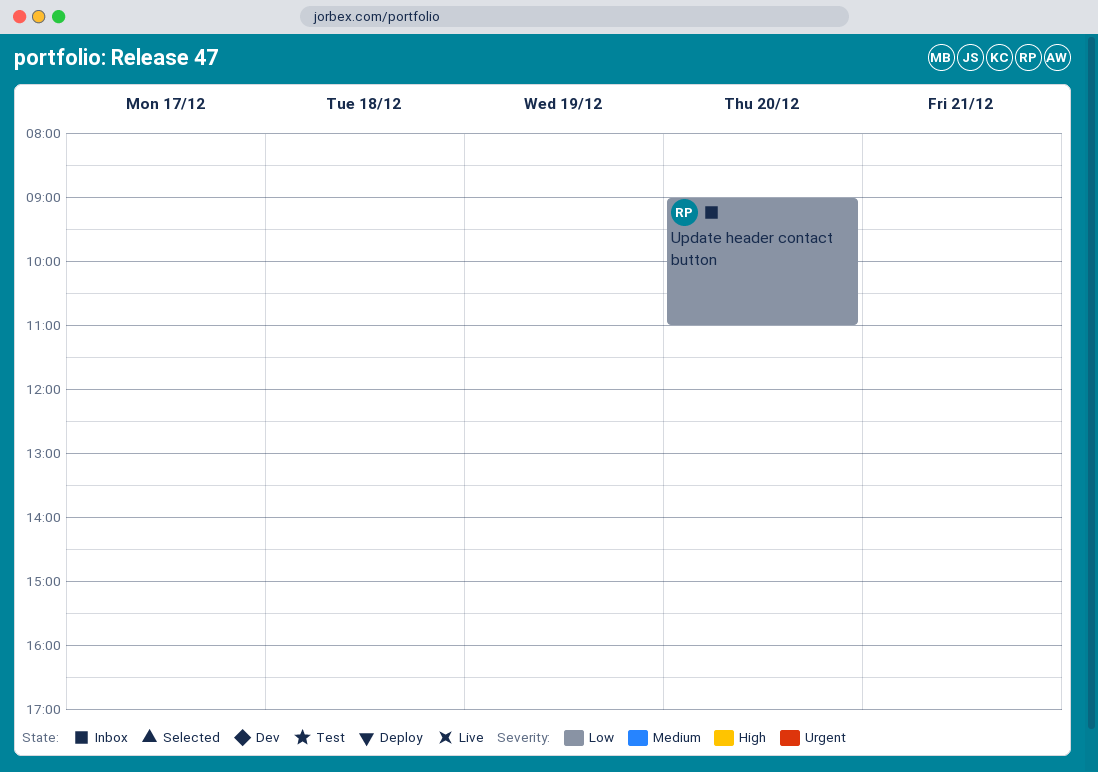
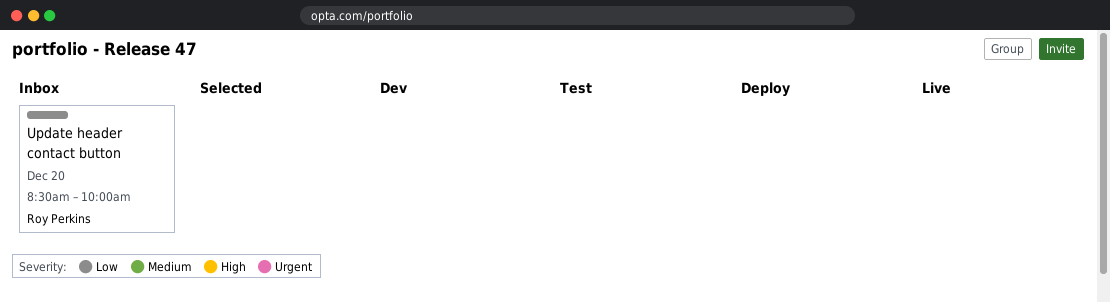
Update header contact button, begins: 09:00 -> 08:30
Update header contact button, ends: 11:00 -> 10:00

